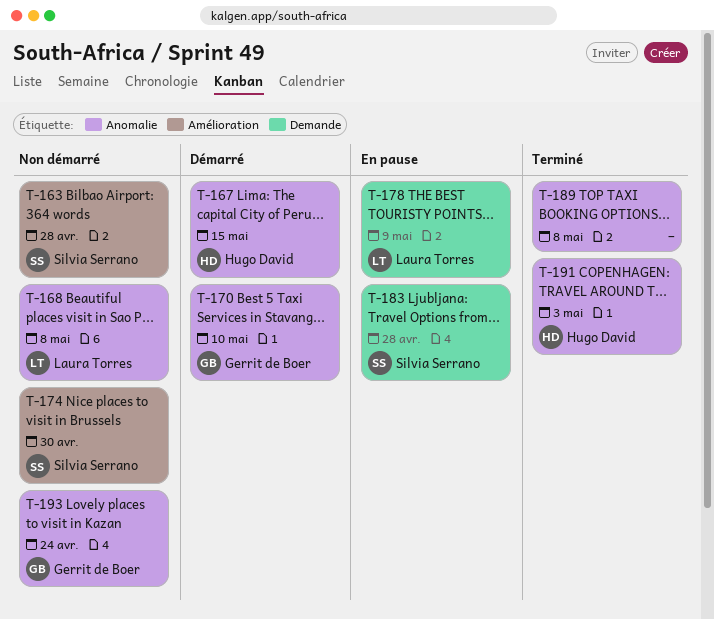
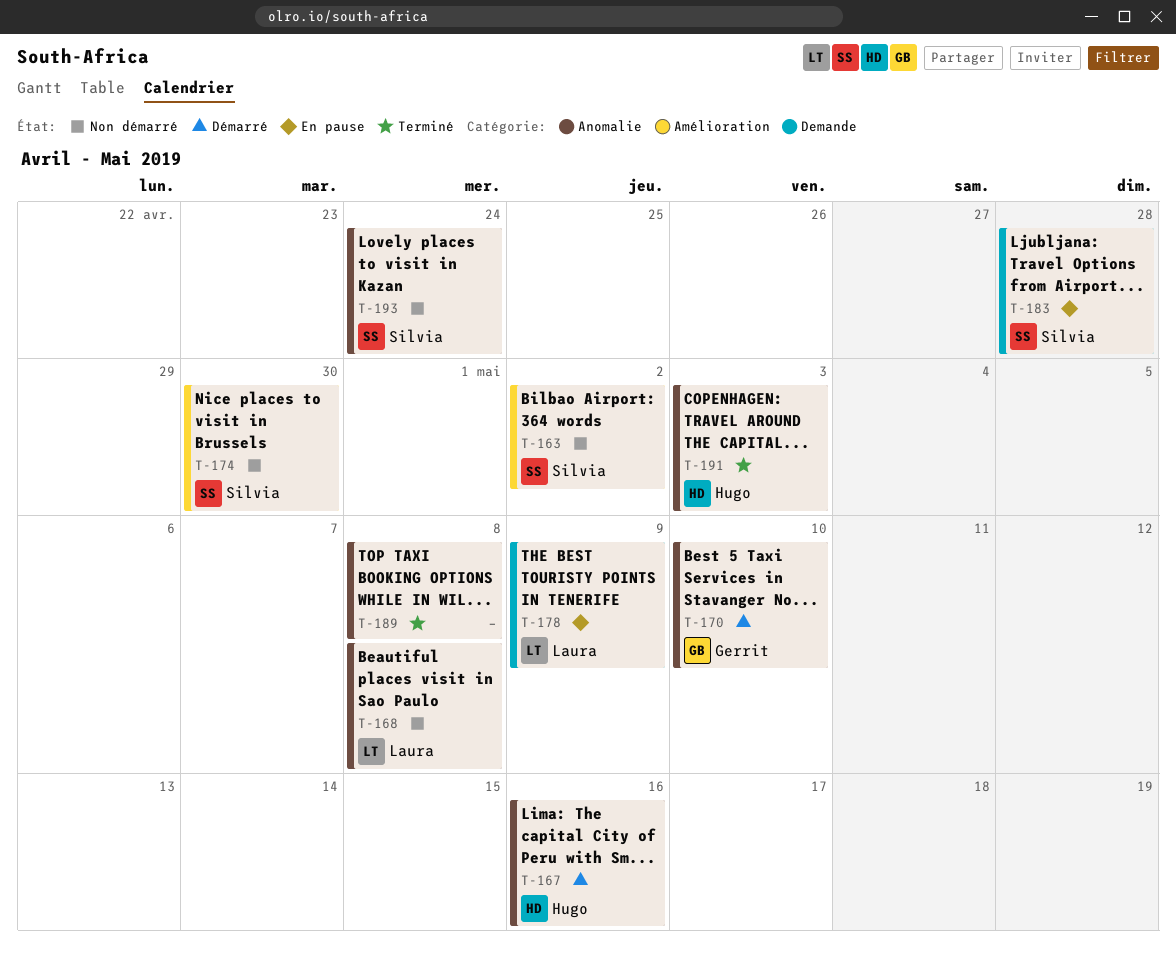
T-163, due: Apr 28 -> May 2
T-167, due: May 15 -> May 16
T-193, owner: Gerrit de Boer -> Silvia Serrano

